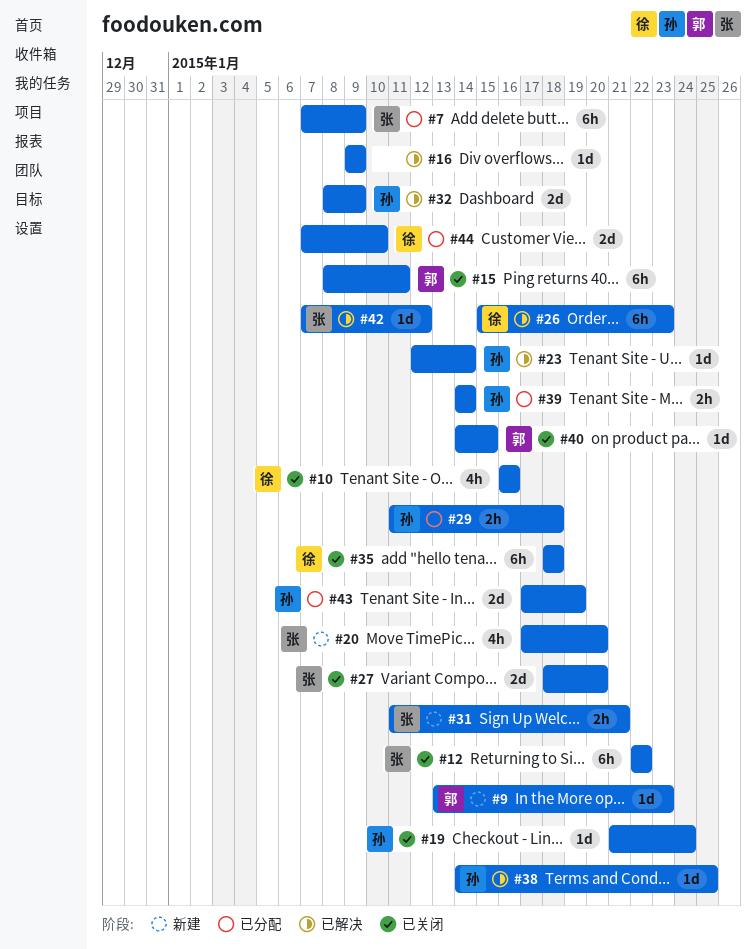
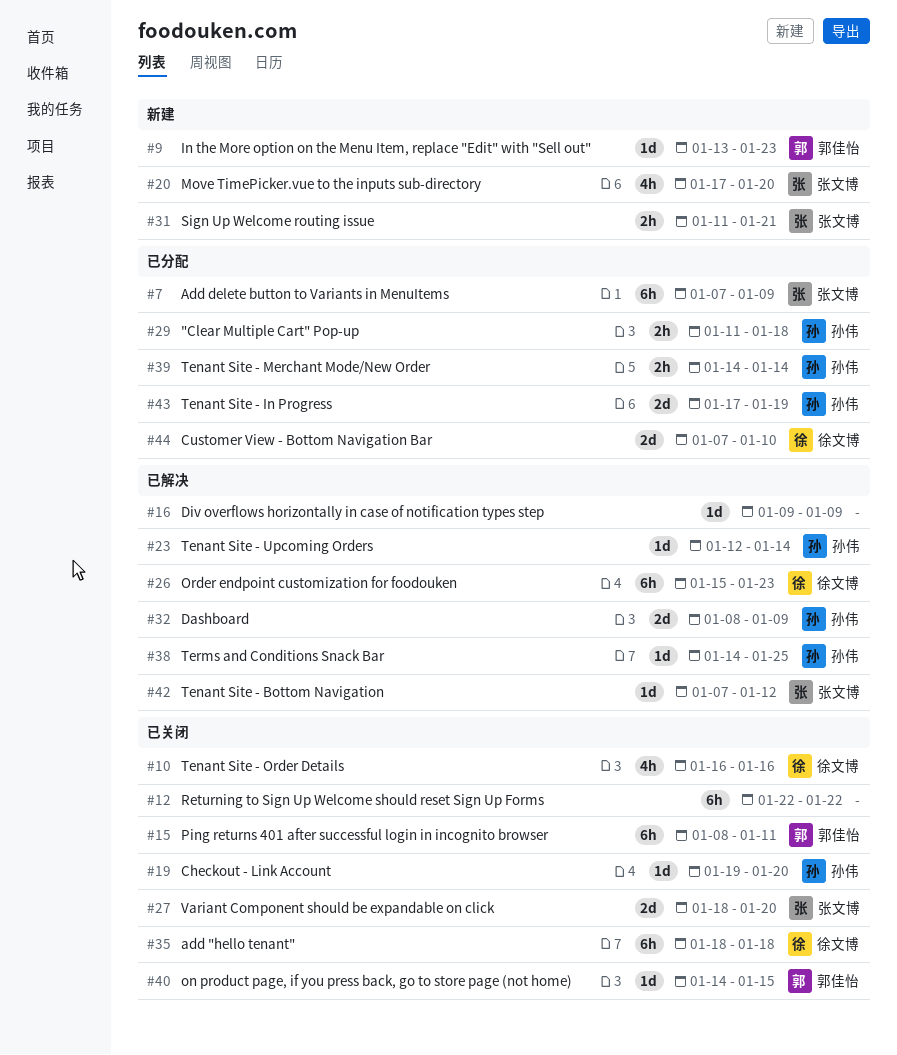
#12, owner: 张文博 -> none
#19, start: Jan 21 -> Jan 19
#19, due: Jan 24 -> Jan 20

